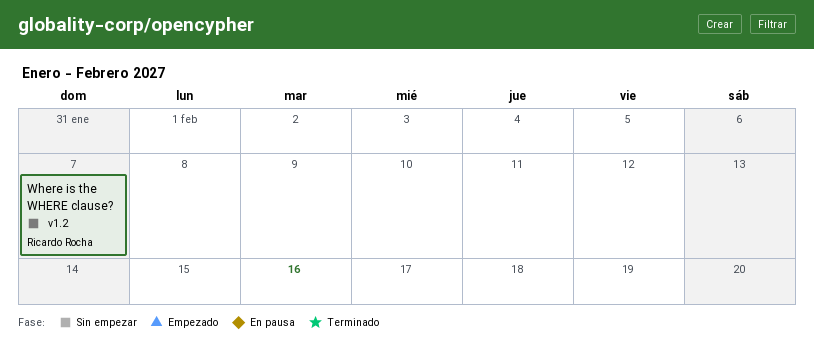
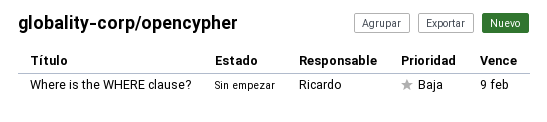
Where is the WHERE clause?, due: Feb 7 -> Feb 9

